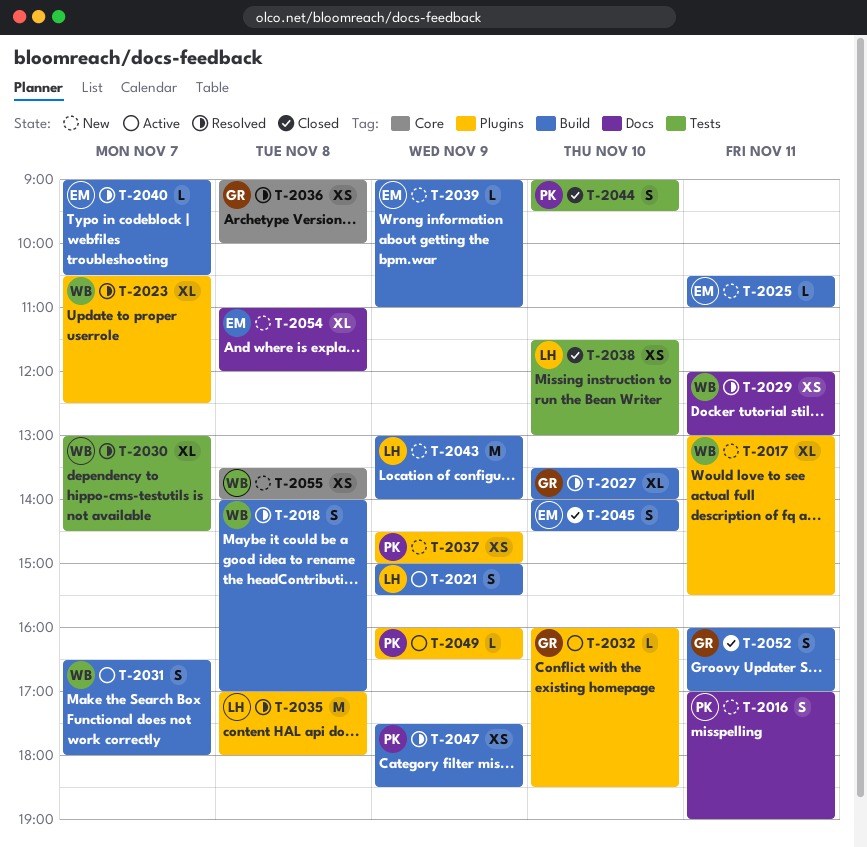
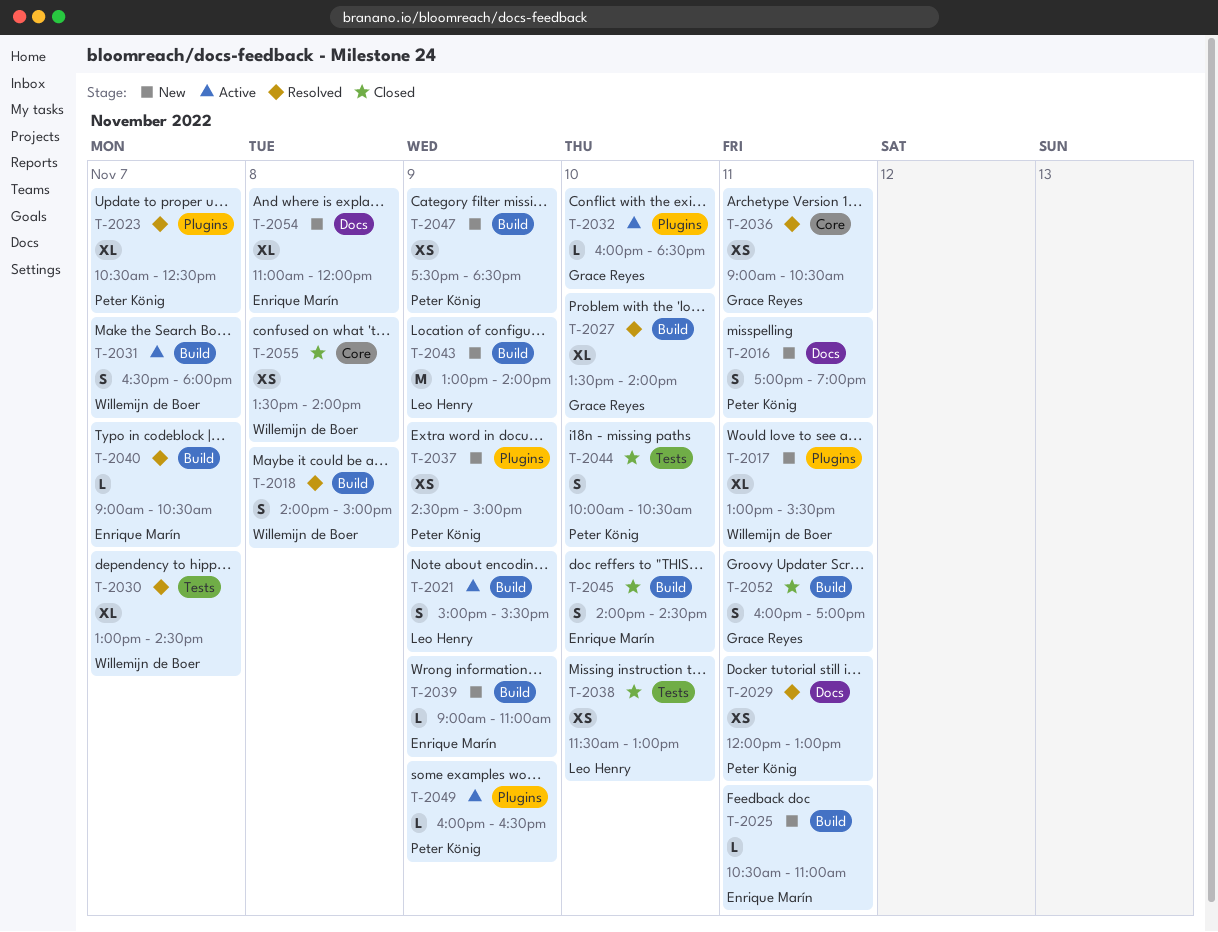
T-2018, ends: 17:00 -> 15:00
T-2023, owner: Willemijn de Boer -> Peter König
T-2029, owner: Willemijn de Boer -> Peter König
T-2035: present -> none
T-2036, day: Nov 8 -> Nov 11
T-2036, ends: 10:00 -> 10:30
T-2044, begins: 09:00 -> 10:00
T-2044, ends: 09:30 -> 10:30
T-2047, status: Resolved -> New
T-2055, status: New -> Closed

